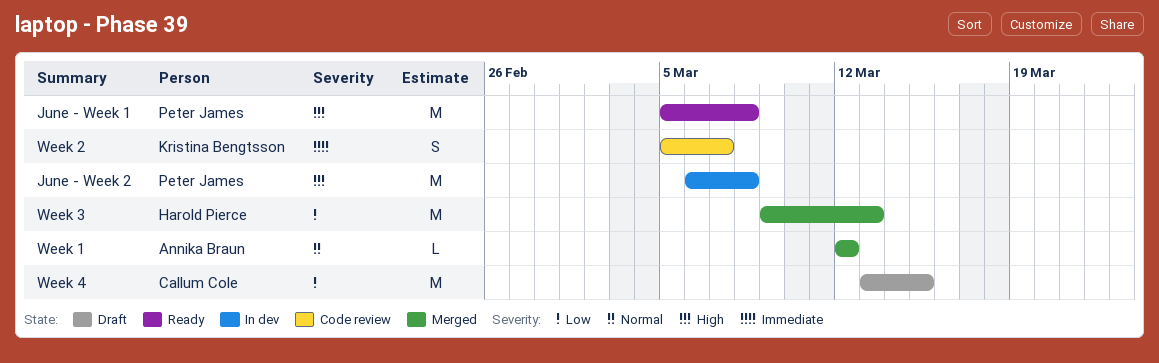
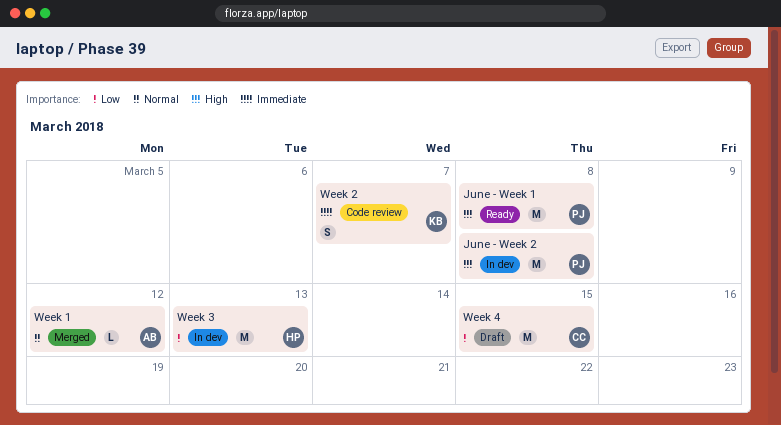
Week 3, status: Merged -> In dev

